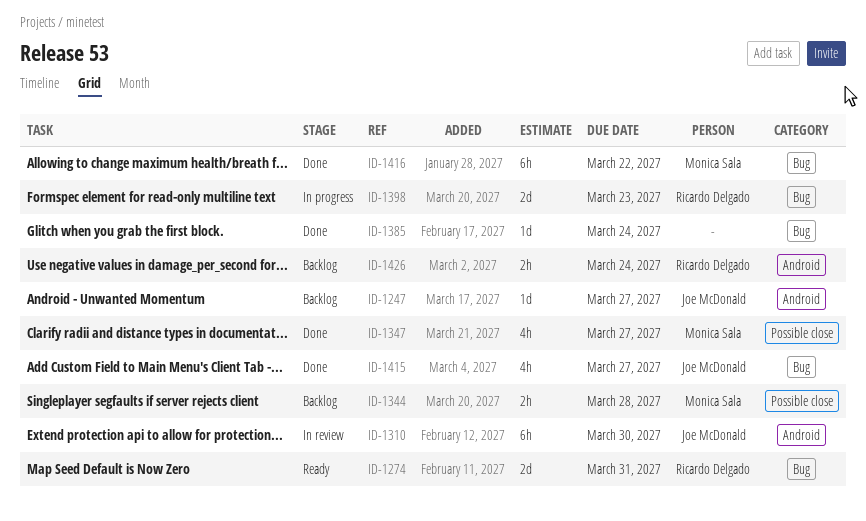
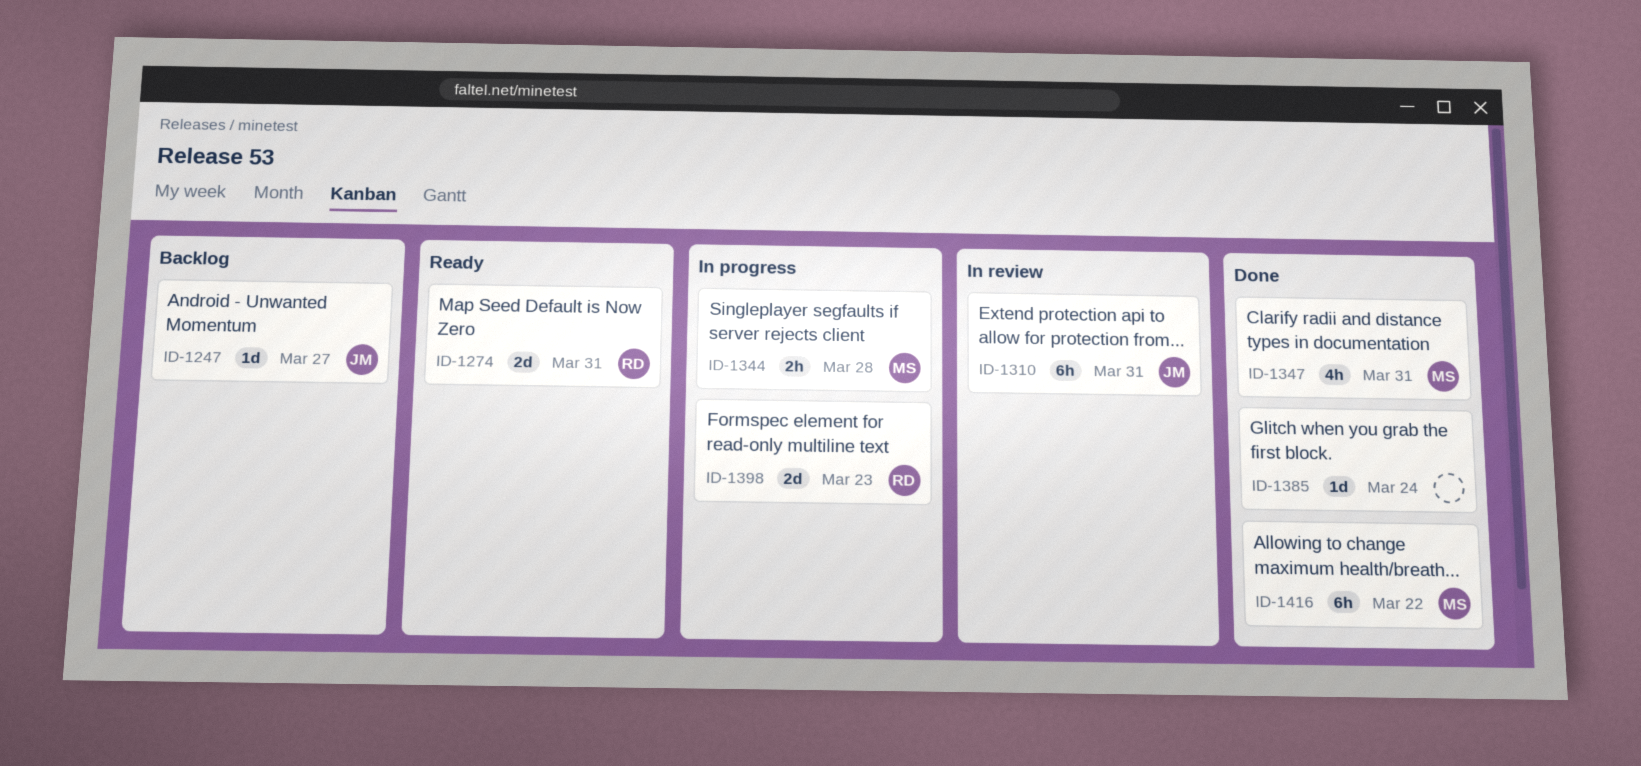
ID-1310, due: Mar 30 -> Mar 31
ID-1344, status: Backlog -> In progress
ID-1347, due: Mar 27 -> Mar 31
ID-1415: present -> none
ID-1426: present -> none

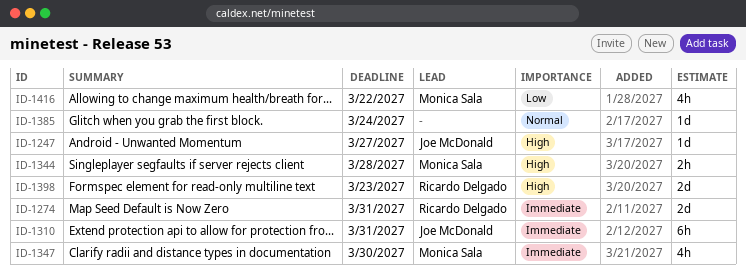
ID-1347, due: Mar 31 -> Mar 30
ID-1416, estimate: 6h -> 4h

